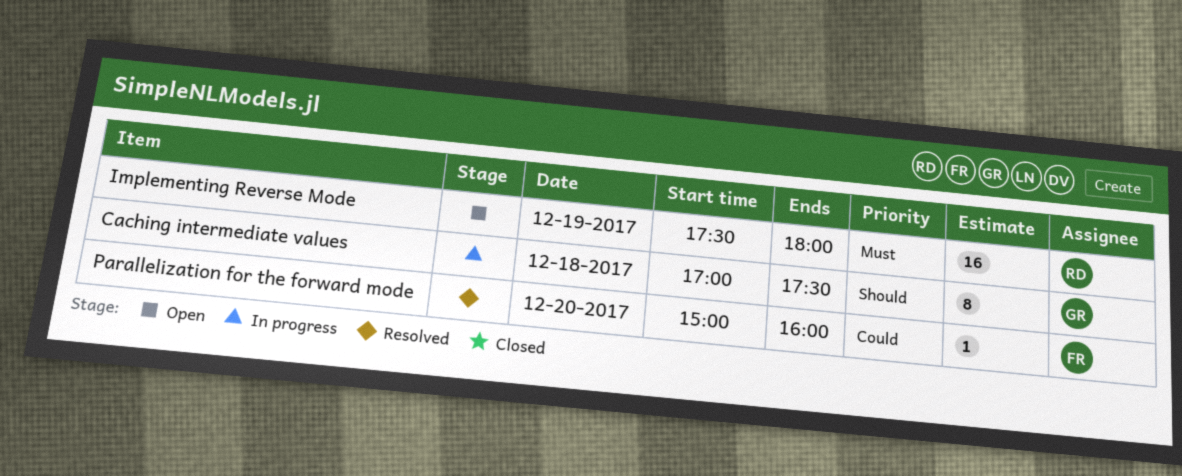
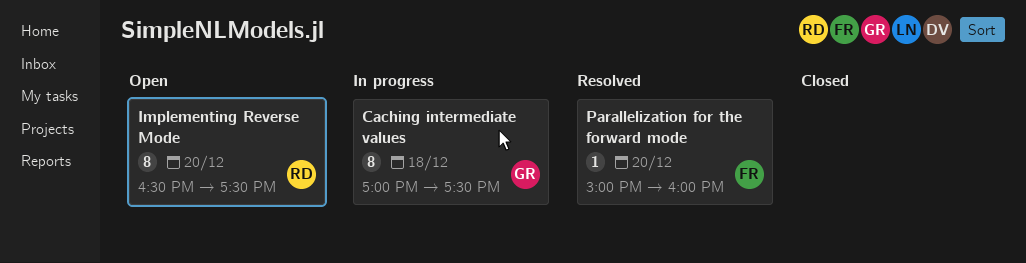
Implementing Reverse Mode, estimate: 16 -> 8
Implementing Reverse Mode, day: Dec 19 -> Dec 20
Implementing Reverse Mode, begins: 17:30 -> 16:30
Implementing Reverse Mode, ends: 18:00 -> 17:30

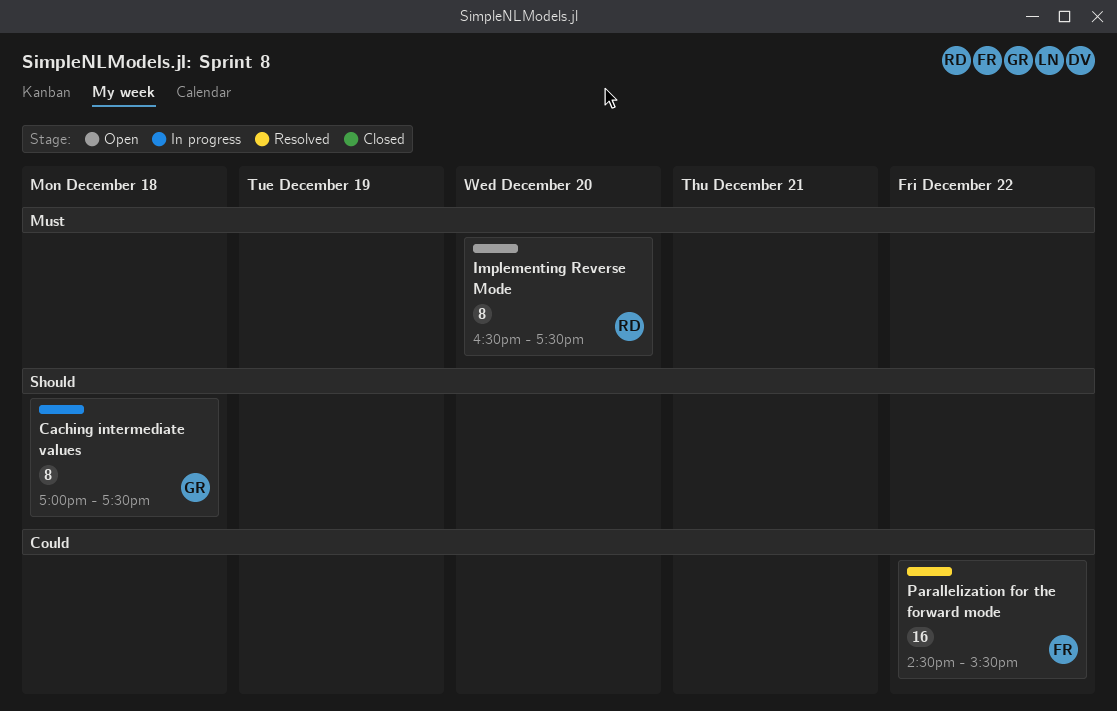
Parallelization for the forward mode, estimate: 1 -> 16
Parallelization for the forward mode, day: Dec 20 -> Dec 22
Parallelization for the forward mode, begins: 15:00 -> 14:30
Parallelization for the forward mode, ends: 16:00 -> 15:30

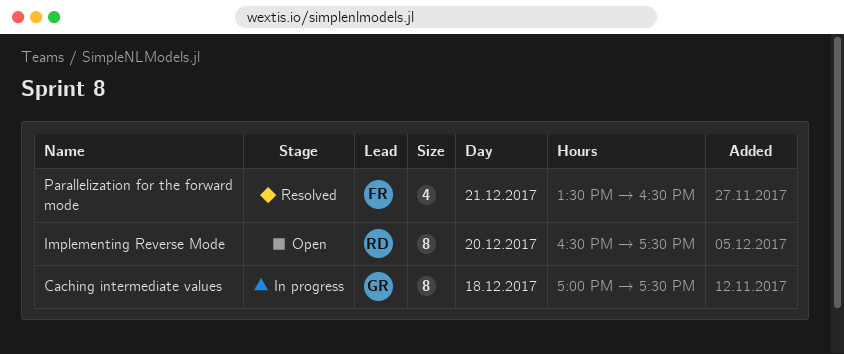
Parallelization for the forward mode, estimate: 16 -> 4
Parallelization for the forward mode, day: Dec 22 -> Dec 21
Parallelization for the forward mode, begins: 14:30 -> 13:30
Parallelization for the forward mode, ends: 15:30 -> 16:30

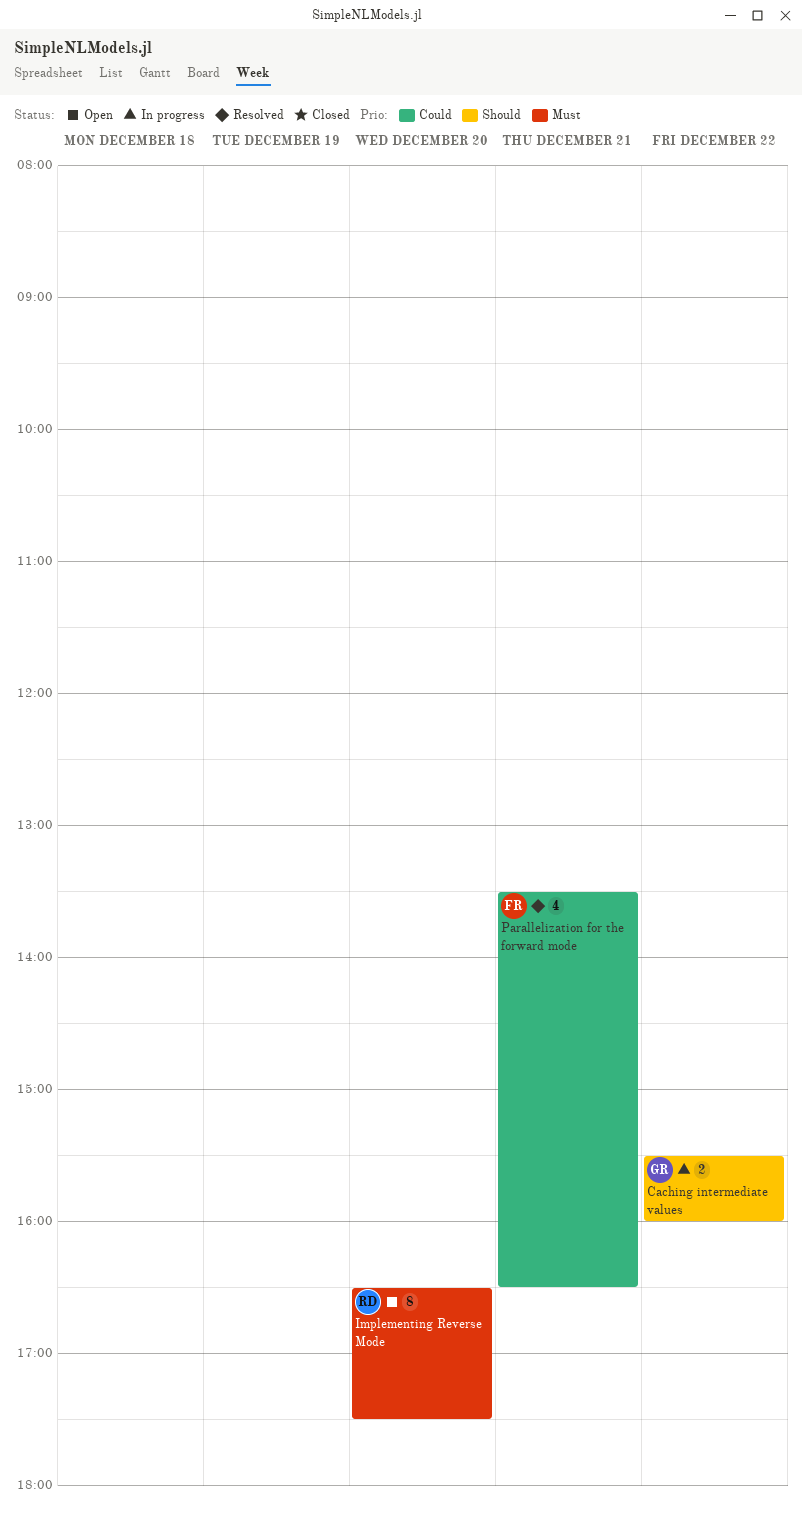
Caching intermediate values, estimate: 8 -> 2
Caching intermediate values, day: Dec 18 -> Dec 22
Caching intermediate values, begins: 17:00 -> 15:30
Caching intermediate values, ends: 17:30 -> 16:00

